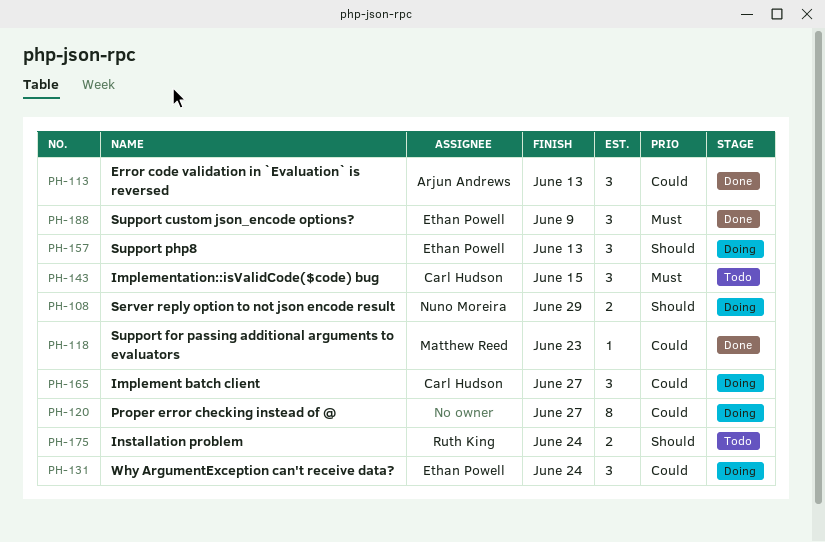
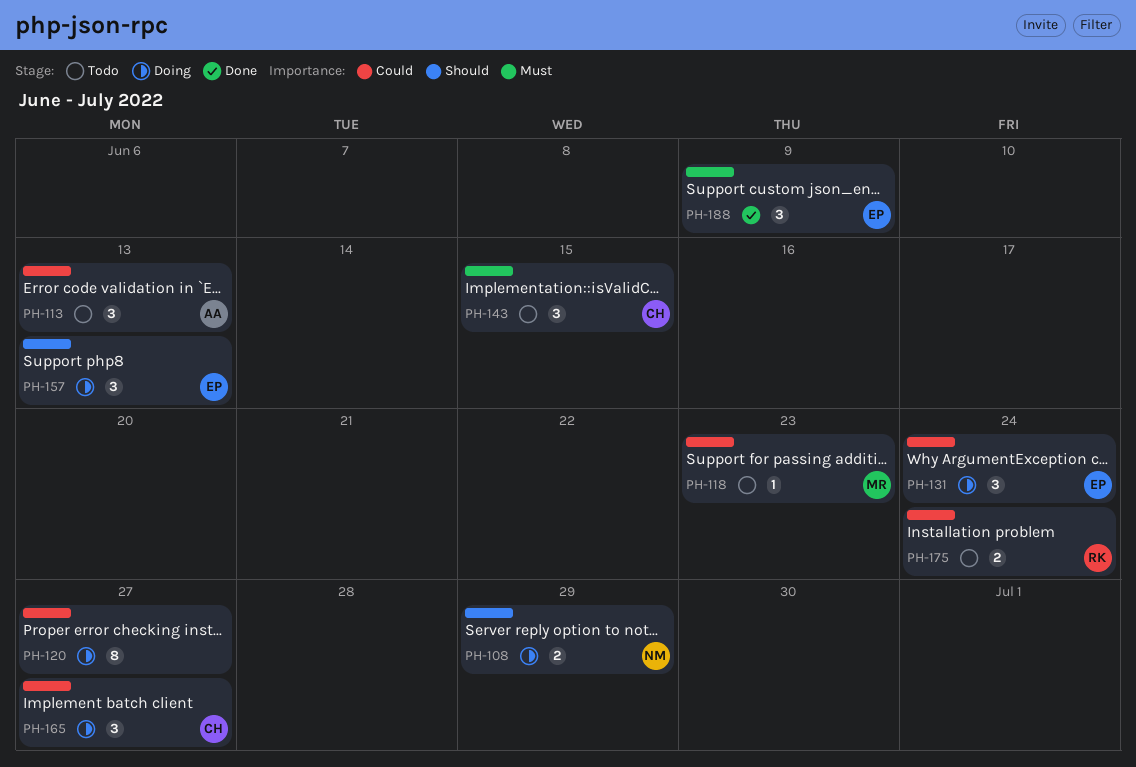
PH-113, status: Done -> Todo
PH-118, status: Done -> Todo
PH-175, priority: Should -> Could

